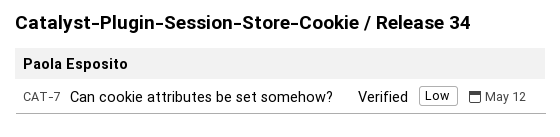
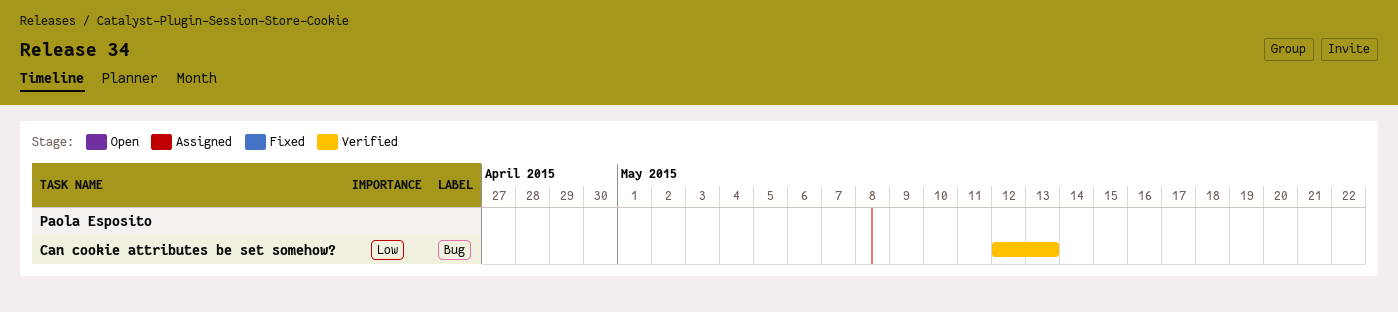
Can cookie attributes be set somehow?, due: May 12 -> May 13

